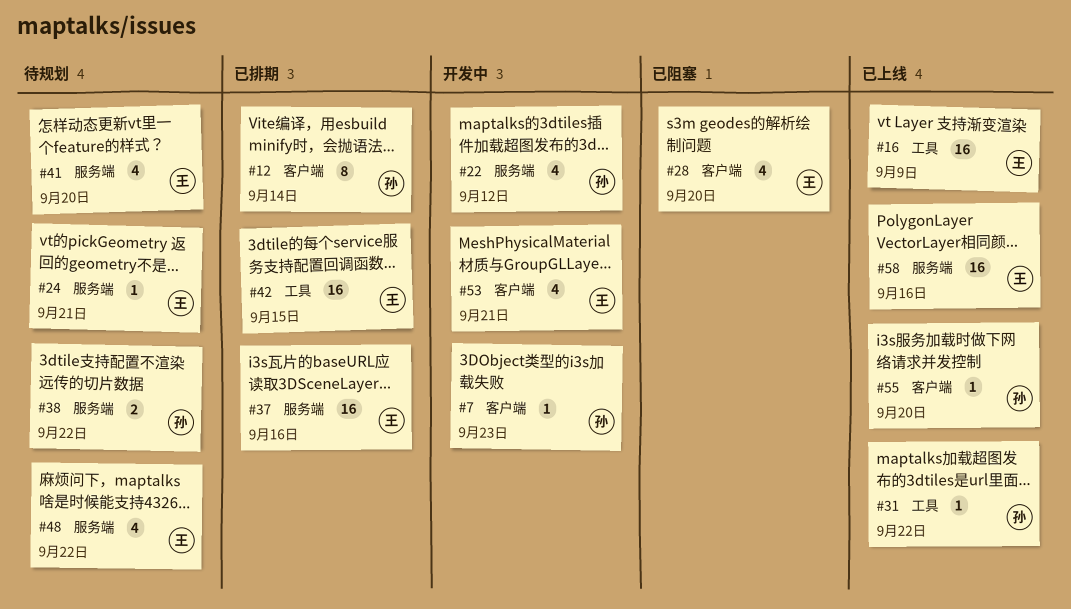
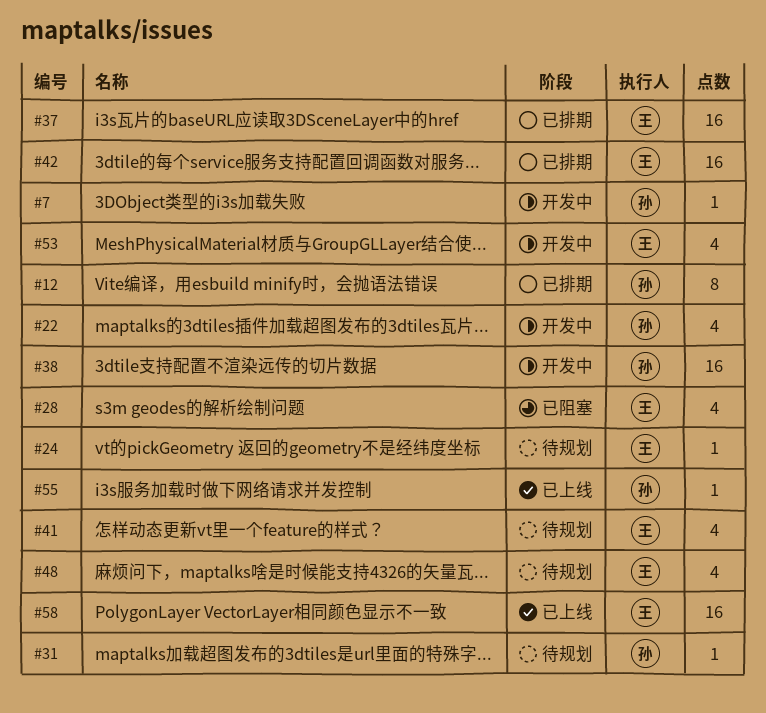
#16: present -> none
#31, status: 已上线 -> 待规划
#38, status: 待规划 -> 开发中
#38, estimate: 2 -> 16

